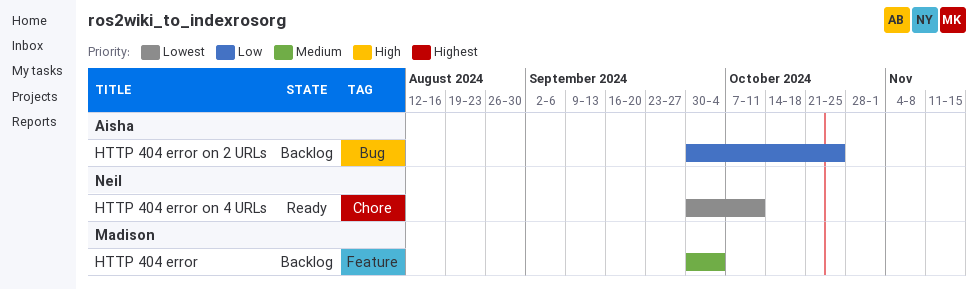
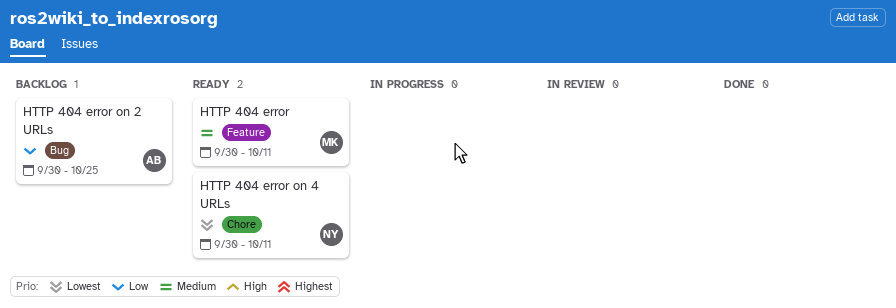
HTTP 404 error, status: Backlog -> Ready
HTTP 404 error, due: Oct 4 -> Oct 11

